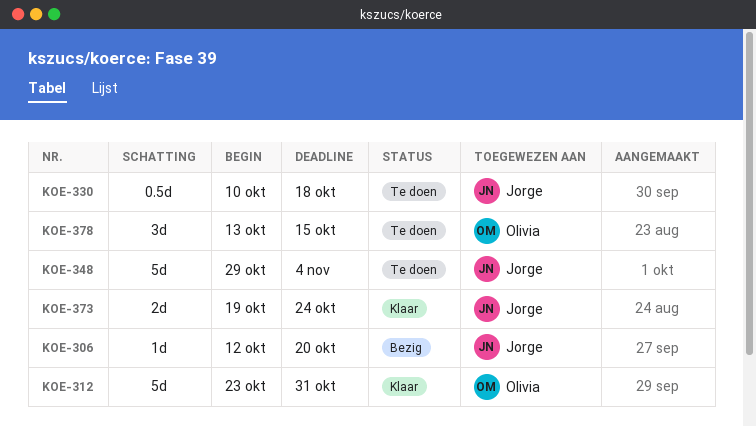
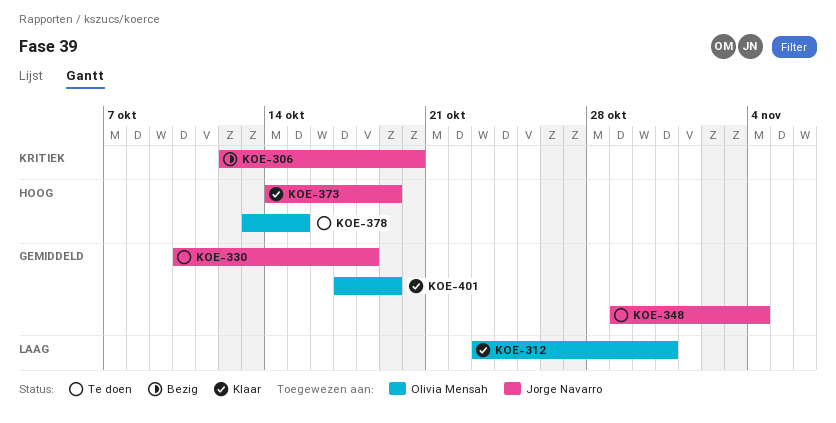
KOE-373, start: Oct 19 -> Oct 14
KOE-373, due: Oct 24 -> Oct 19
KOE-401: none -> present

